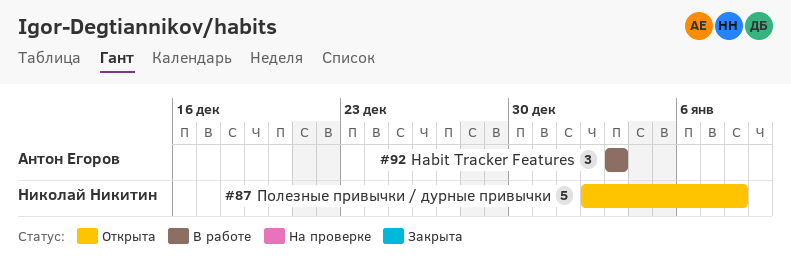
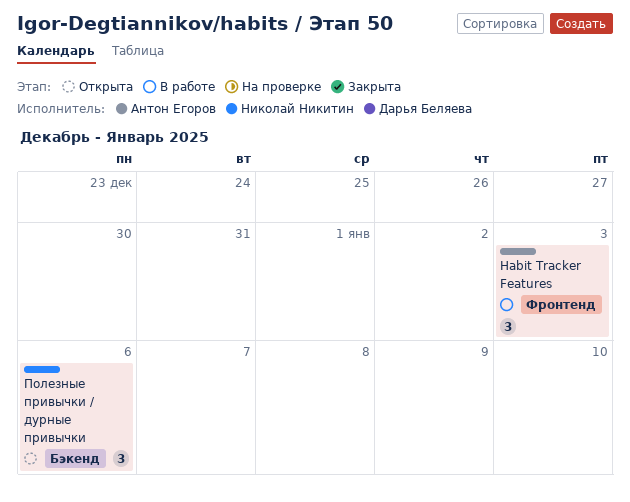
Полезные привычки / дурные привычки, estimate: 5 -> 3
Полезные привычки / дурные привычки, due: Jan 8 -> Jan 6

